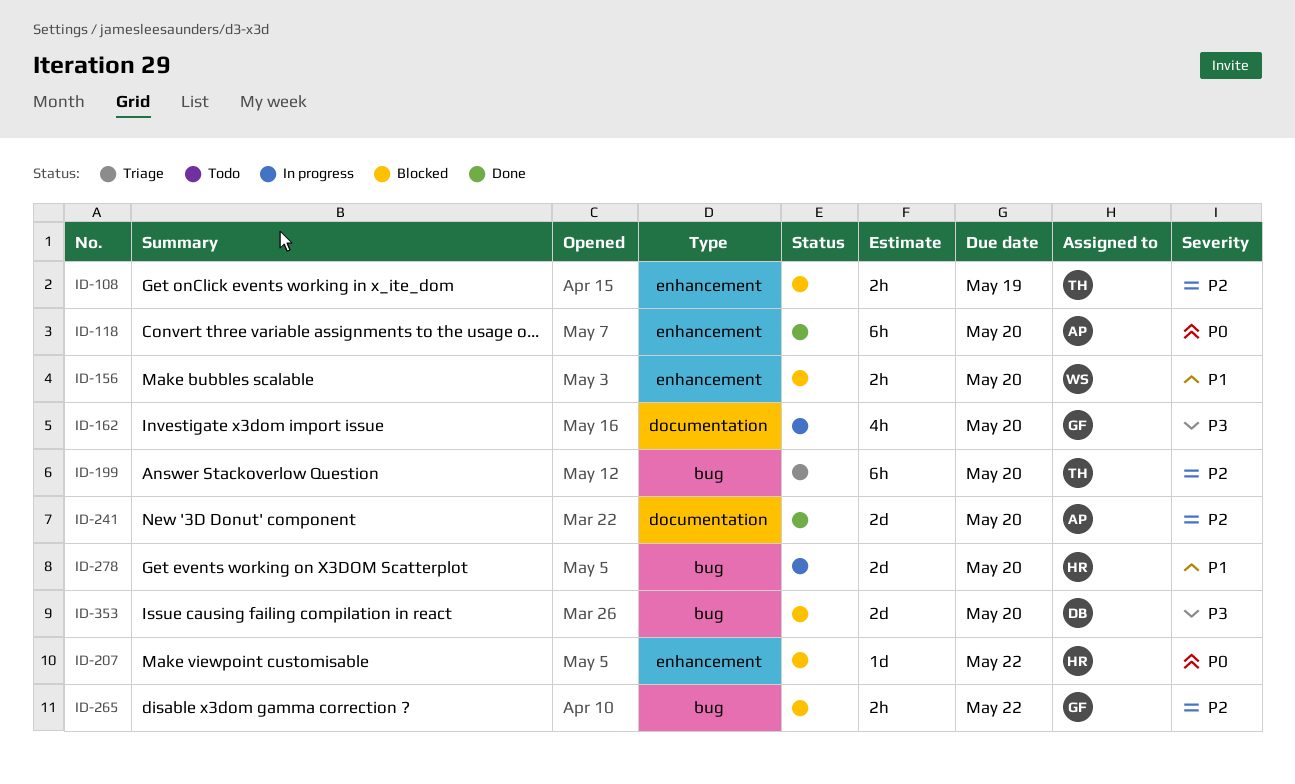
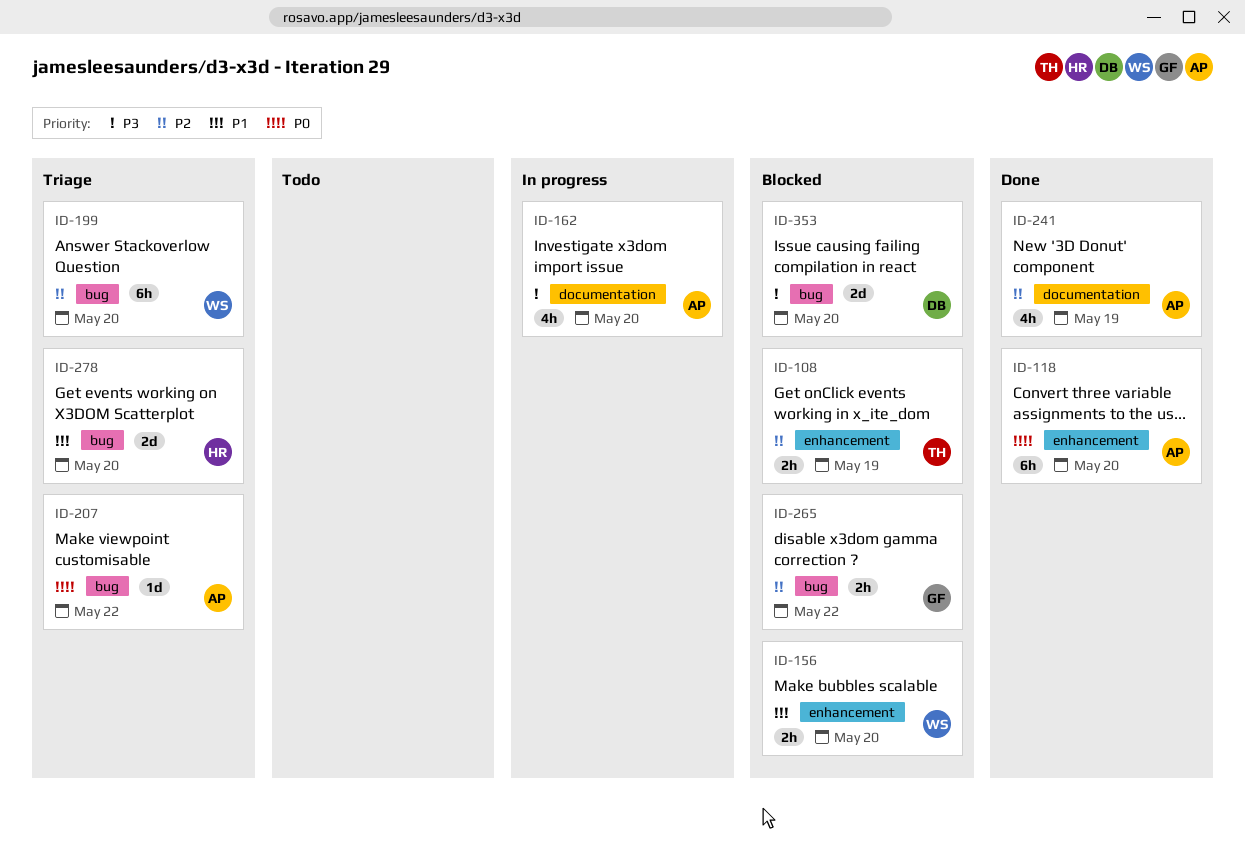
ID-162, owner: GF -> AP
ID-199, owner: TH -> WS
ID-207, status: Blocked -> Triage
ID-207, owner: HR -> AP
ID-207, label: enhancement -> bug
ID-241, estimate: 2d -> 4h
ID-241, due: May 20 -> May 19
ID-278, status: In progress -> Triage

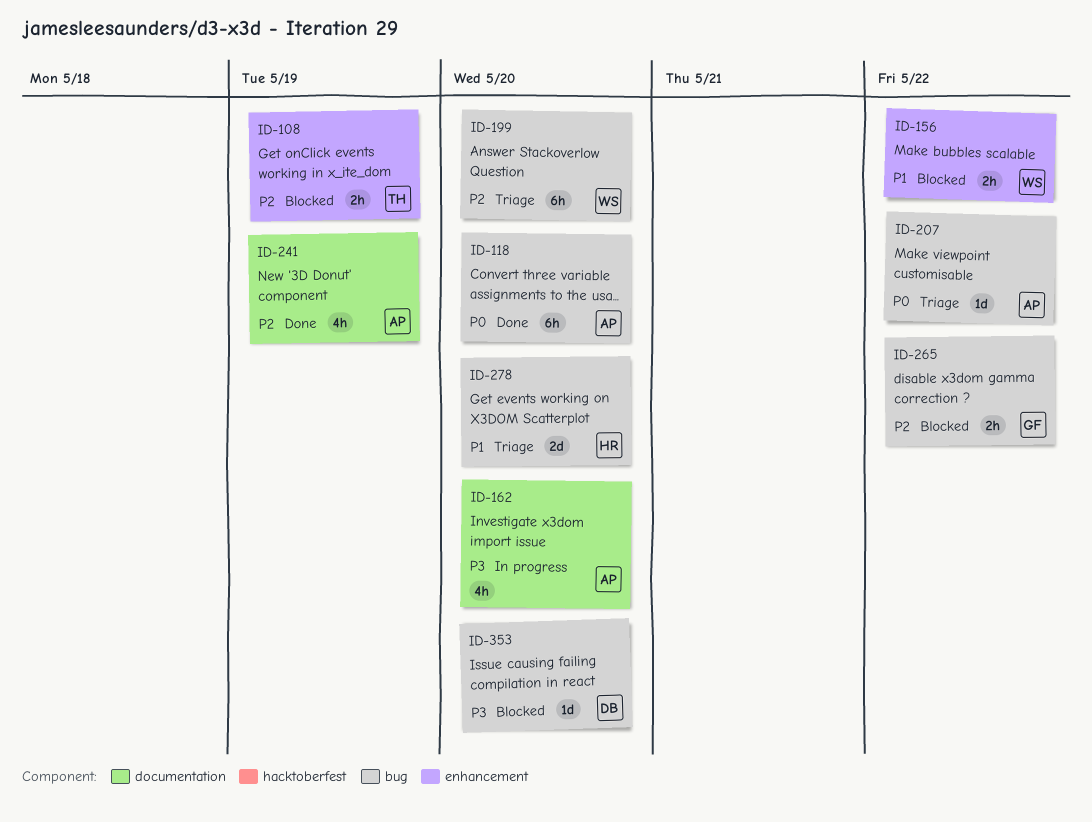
ID-118, label: enhancement -> bug
ID-156, due: May 20 -> May 22
ID-353, estimate: 2d -> 1d

